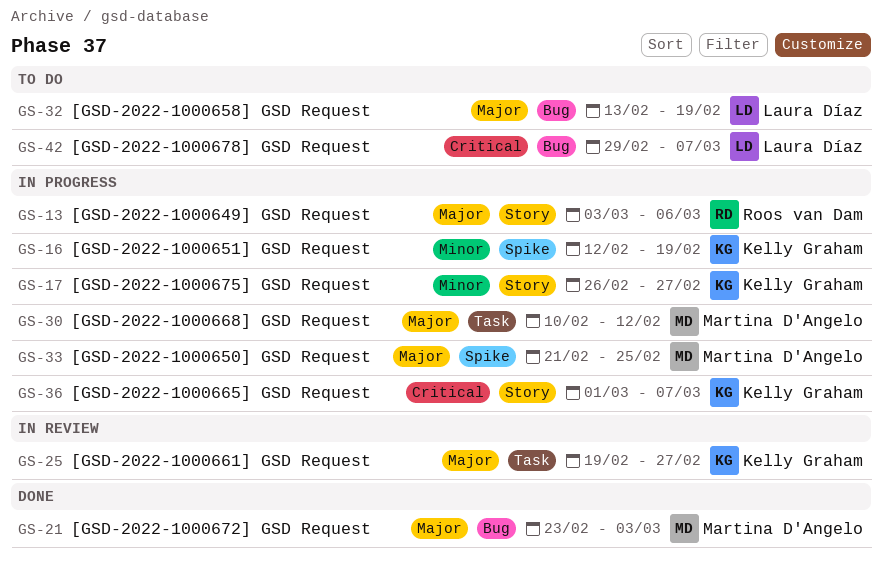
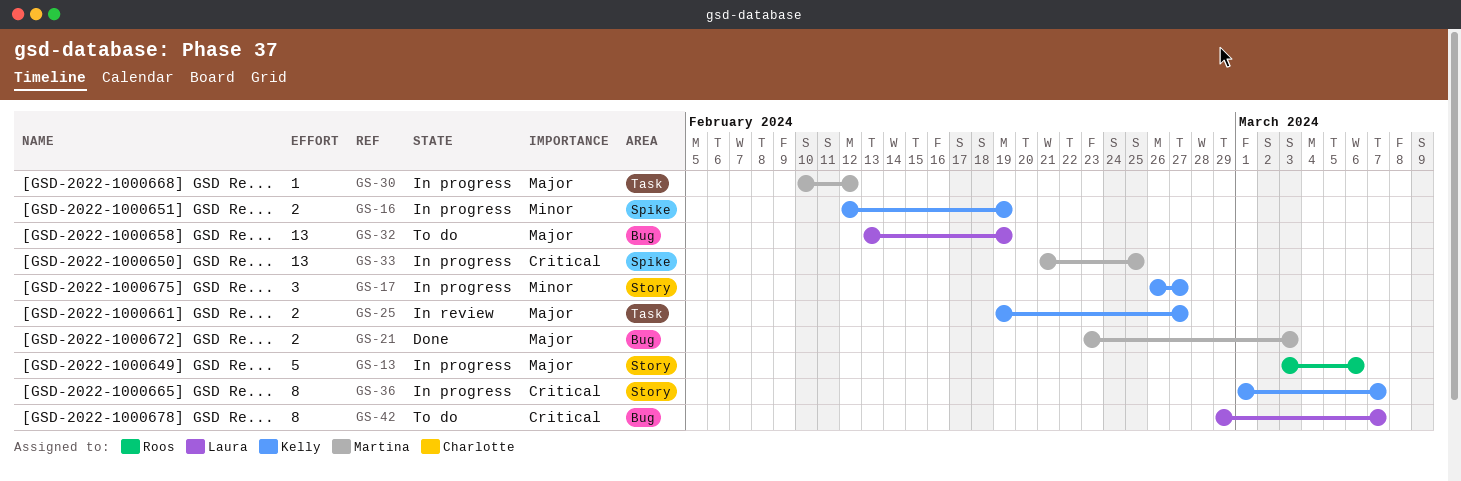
GS-33, priority: Major -> Critical

